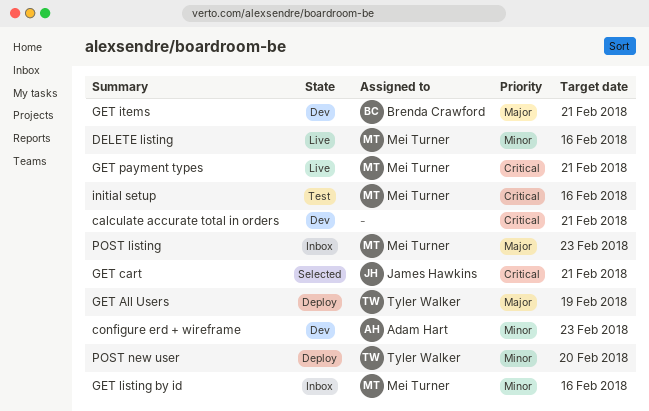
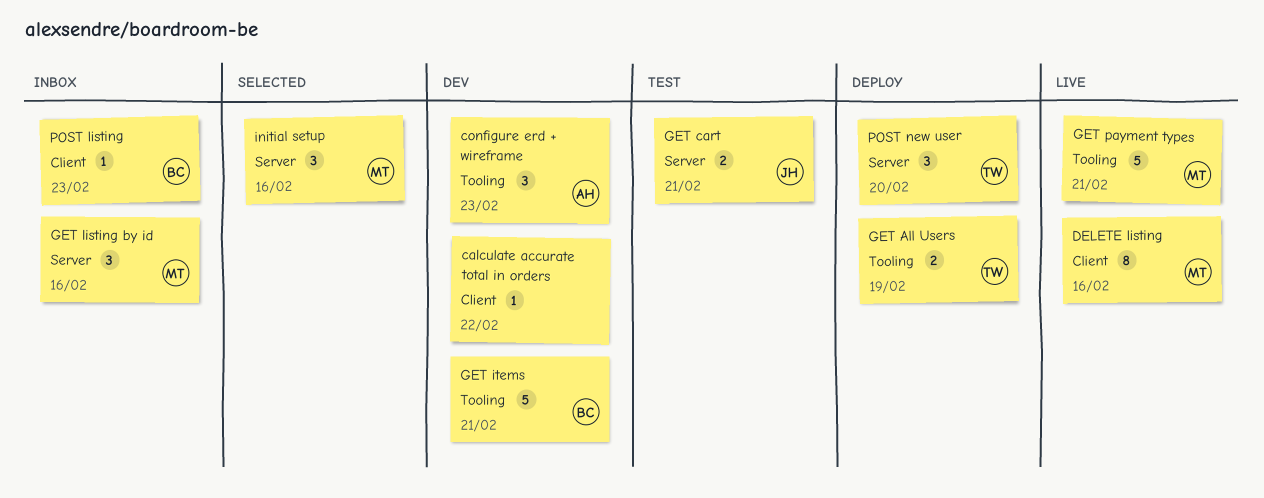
calculate accurate total in orders, due: Feb 21 -> Feb 22
GET cart, status: Selected -> Test
initial setup, status: Test -> Selected
POST listing, owner: Mei Turner -> Brenda Crawford

